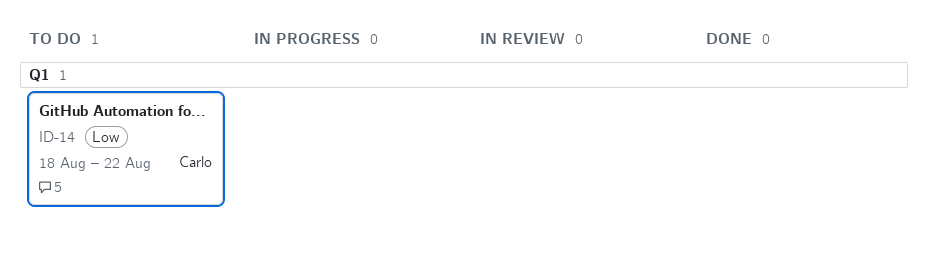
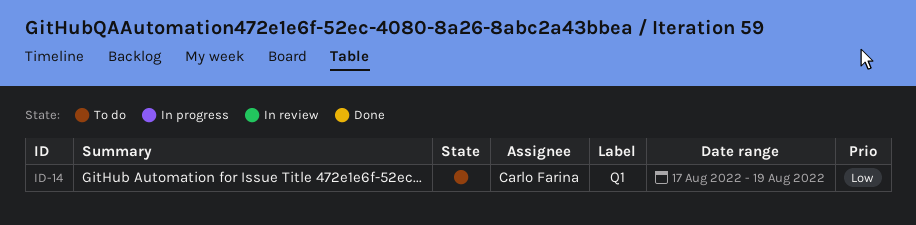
ID-14, start: Aug 18 -> Aug 17
ID-14, due: Aug 22 -> Aug 19

